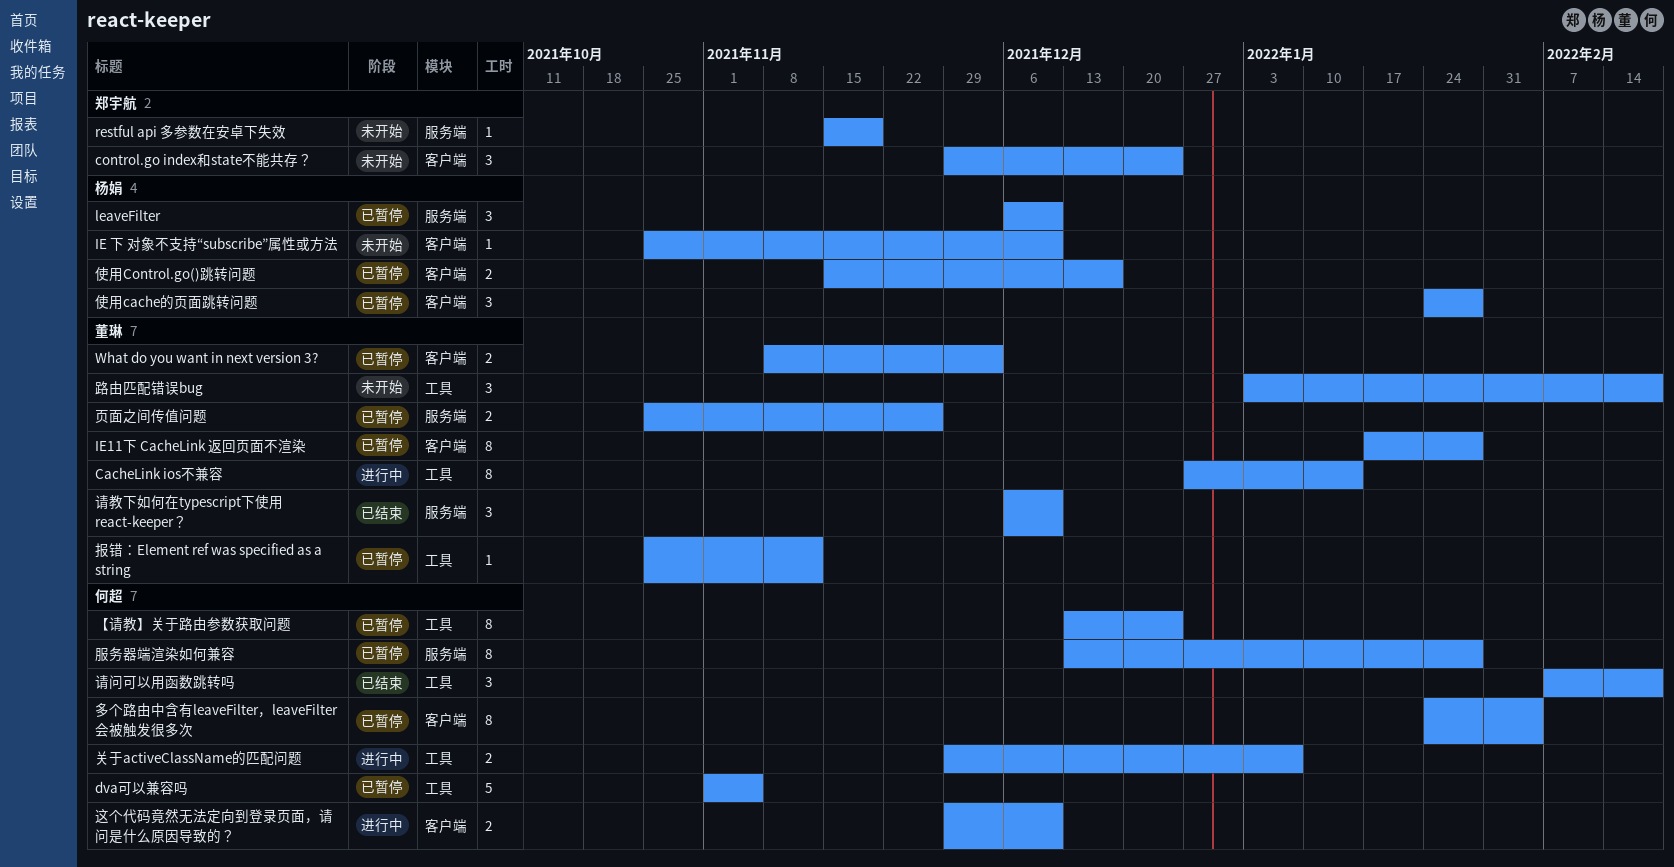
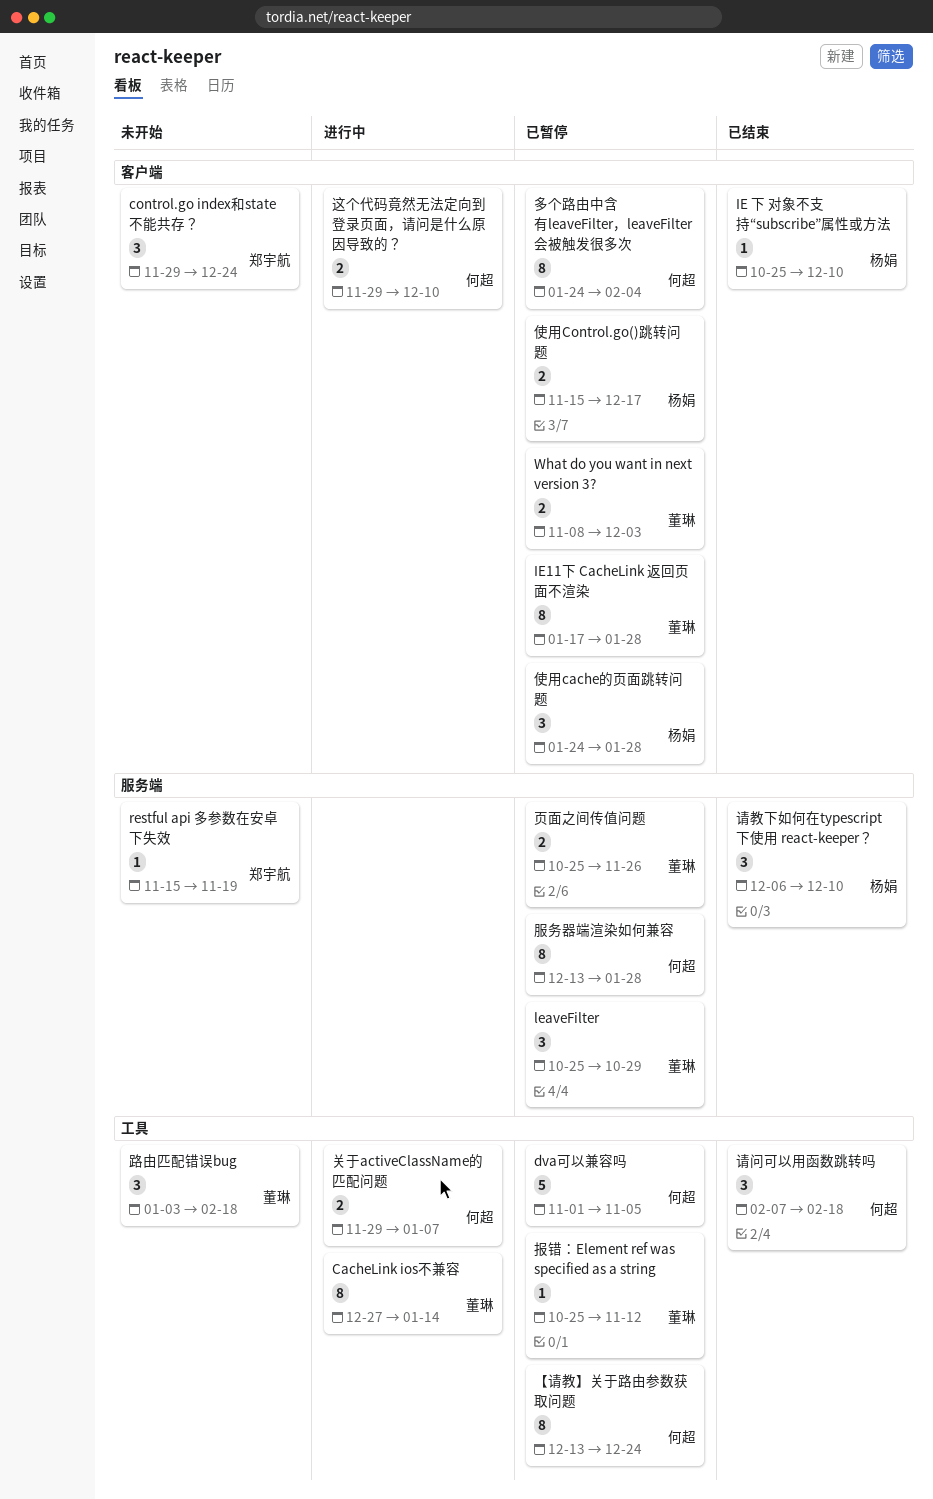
IE 下 对象不支持“subscribe”属性或方法, status: 未开始 -> 已结束
leaveFilter, owner: 杨娟 -> 董琳
leaveFilter, start: Dec 6 -> Oct 25
leaveFilter, due: Dec 10 -> Oct 29
请教下如何在typescript下使用 react-keeper？, owner: 董琳 -> 杨娟

